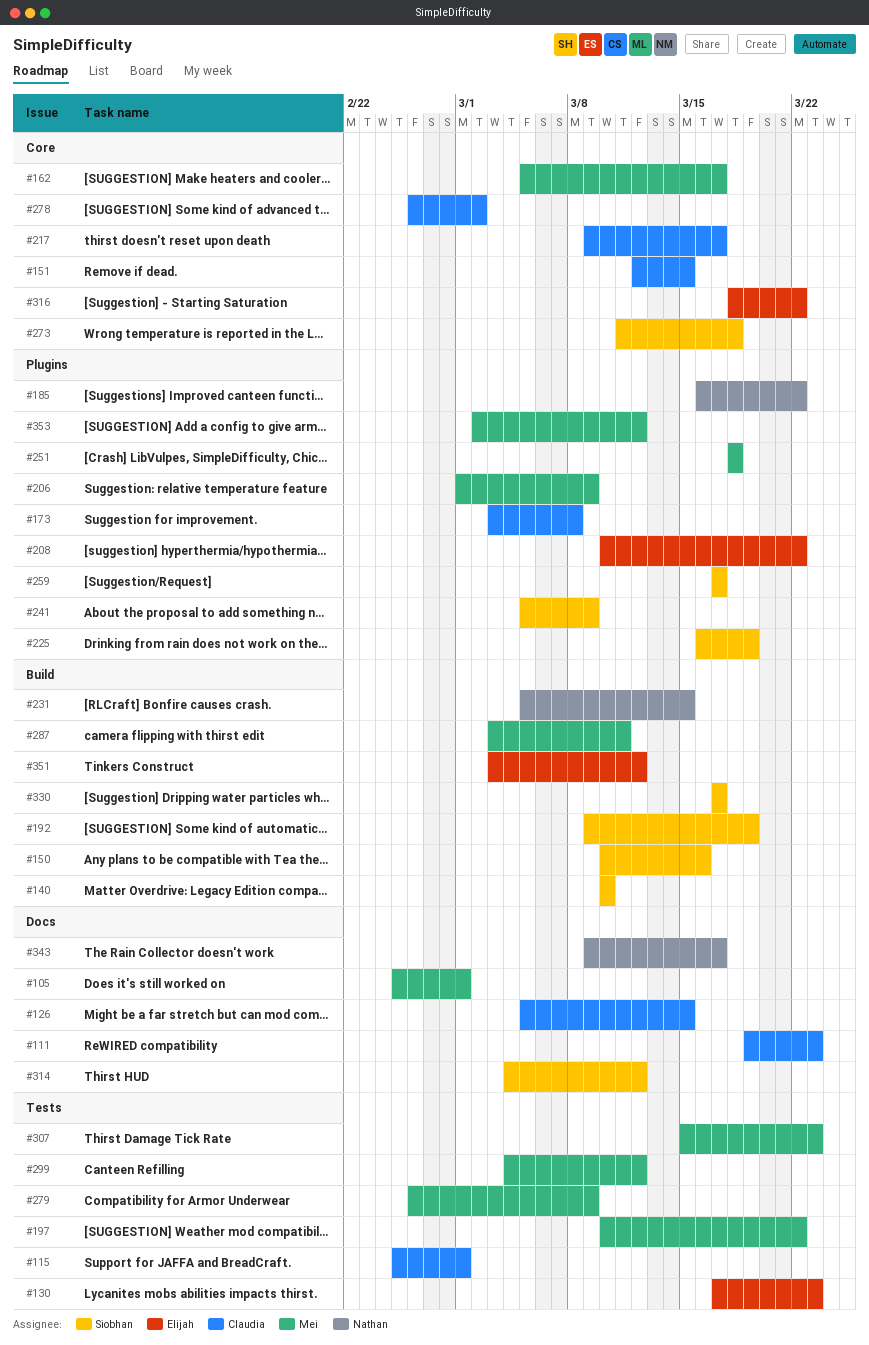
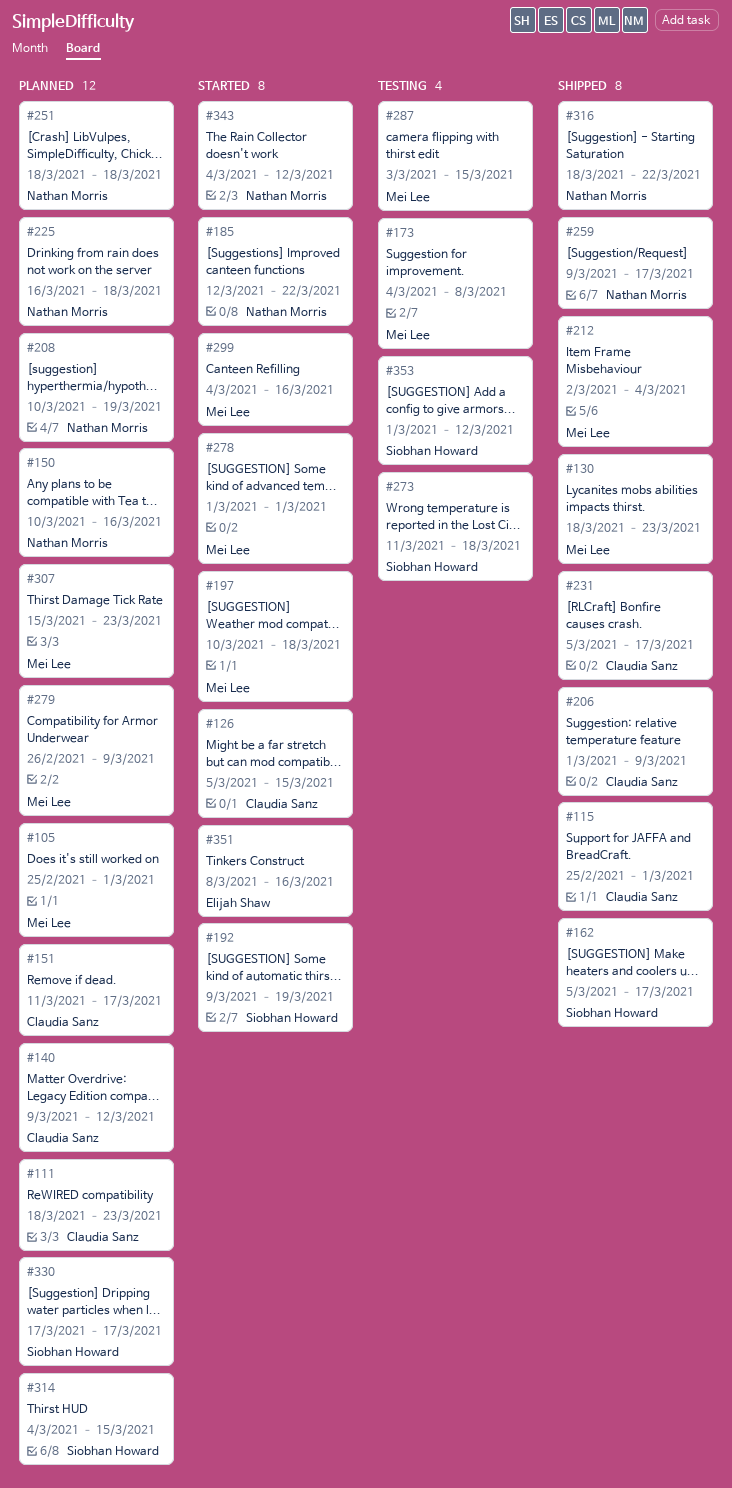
#111, start: Mar 19 -> Mar 18
#130, owner: Elijah Shaw -> Mei Lee
#130, start: Mar 17 -> Mar 18
#140, owner: Siobhan Howard -> Claudia Sanz
#140, start: Mar 10 -> Mar 9
#140, due: Mar 10 -> Mar 12
#150, owner: Siobhan Howard -> Nathan Morris
#151, start: Mar 12 -> Mar 11
#151, due: Mar 15 -> Mar 17
#162, owner: Mei Lee -> Siobhan Howard
#173, owner: Claudia Sanz -> Mei Lee
#173, start: Mar 3 -> Mar 4
#185, start: Mar 16 -> Mar 12
#197, due: Mar 22 -> Mar 18
#206, owner: Mei Lee -> Claudia Sanz
#208, owner: Elijah Shaw -> Nathan Morris
#208, due: Mar 22 -> Mar 19
#212: none -> present
#217: present -> none
#225, owner: Siobhan Howard -> Nathan Morris
#225, due: Mar 19 -> Mar 18
#231, owner: Nathan Morris -> Claudia Sanz
#231, due: Mar 15 -> Mar 17
#241: present -> none
#251, owner: Mei Lee -> Nathan Morris
#259, owner: Siobhan Howard -> Nathan Morris
#259, start: Mar 17 -> Mar 9
#278, owner: Claudia Sanz -> Mei Lee
#278, start: Feb 26 -> Mar 1
#278, due: Mar 2 -> Mar 1
#287, due: Mar 11 -> Mar 15
#299, due: Mar 12 -> Mar 16
#314, due: Mar 12 -> Mar 15
#316, owner: Elijah Shaw -> Nathan Morris
#343, start: Mar 9 -> Mar 4
#343, due: Mar 17 -> Mar 12
#351, start: Mar 3 -> Mar 8
#351, due: Mar 12 -> Mar 16
#353, owner: Mei Lee -> Siobhan Howard
#353, start: Mar 2 -> Mar 1

